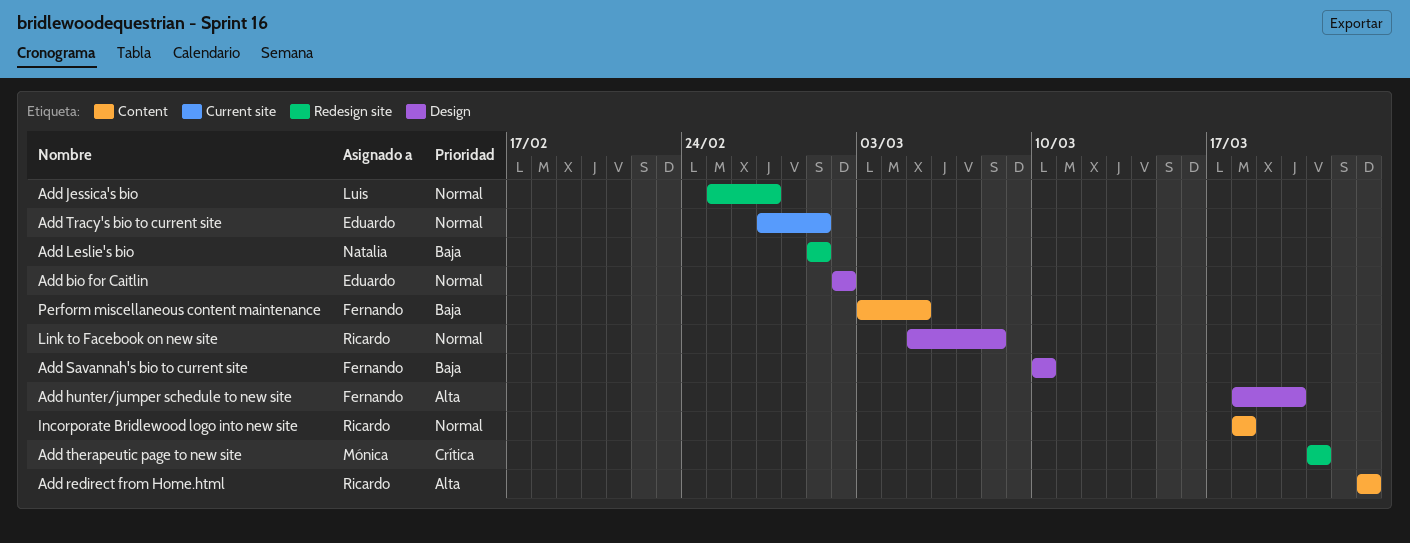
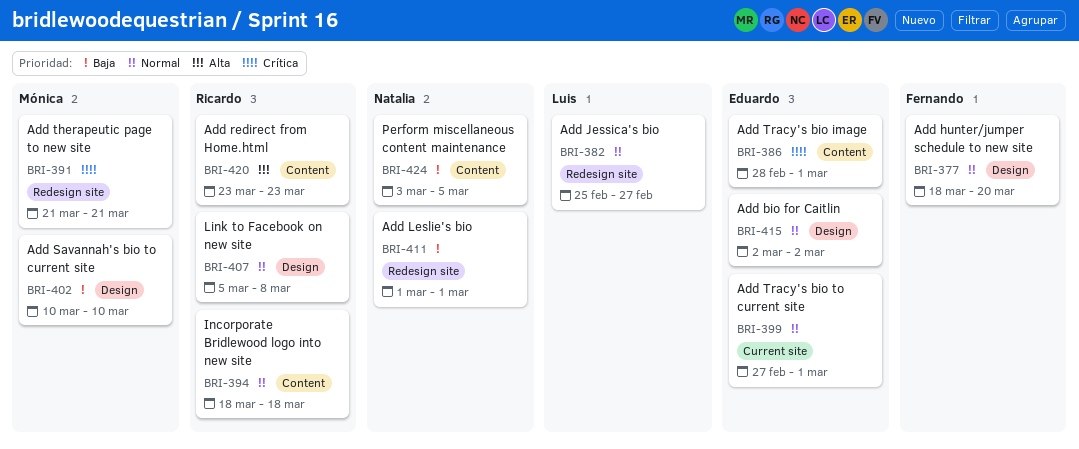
Add hunter/jumper schedule to new site, priority: Alta -> Normal
Add Savannah's bio to current site, owner: Fernando -> Mónica
Add Tracy's bio image: none -> present
Perform miscellaneous content maintenance, owner: Fernando -> Natalia

